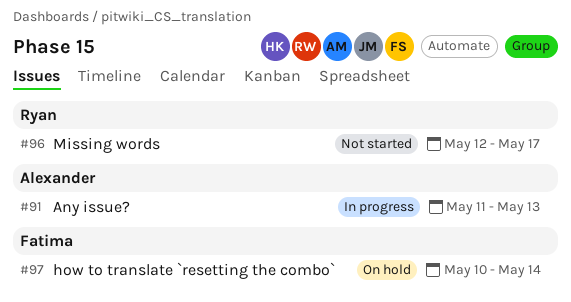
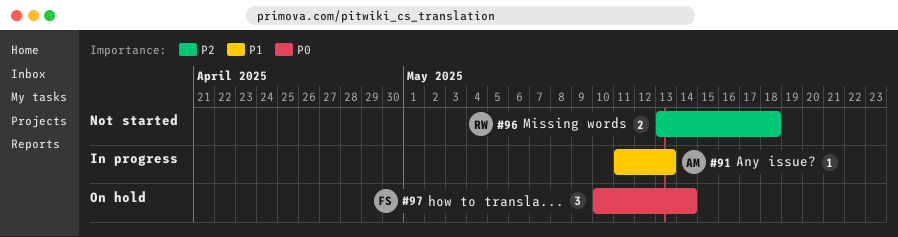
#96, start: May 12 -> May 13
#96, due: May 17 -> May 18

